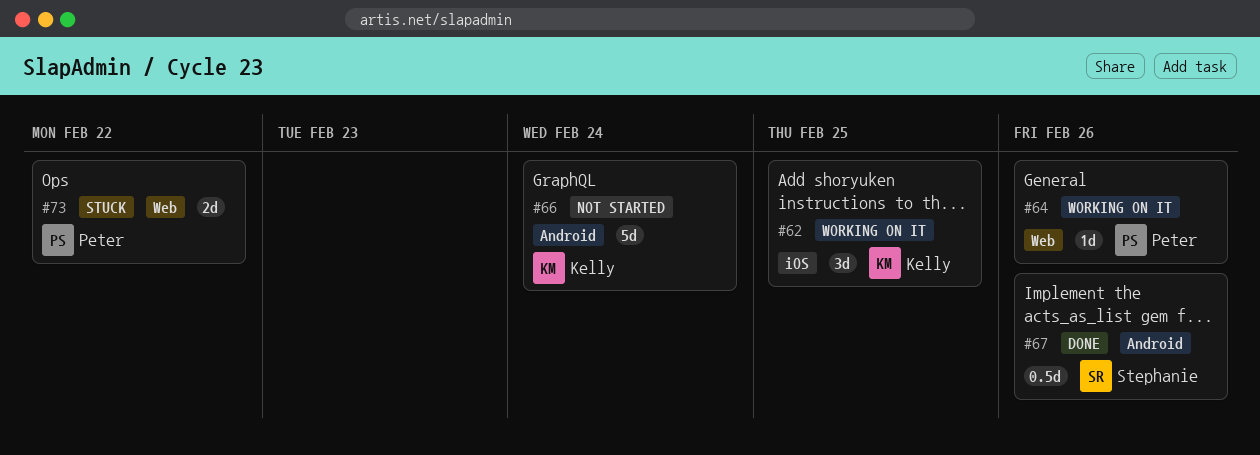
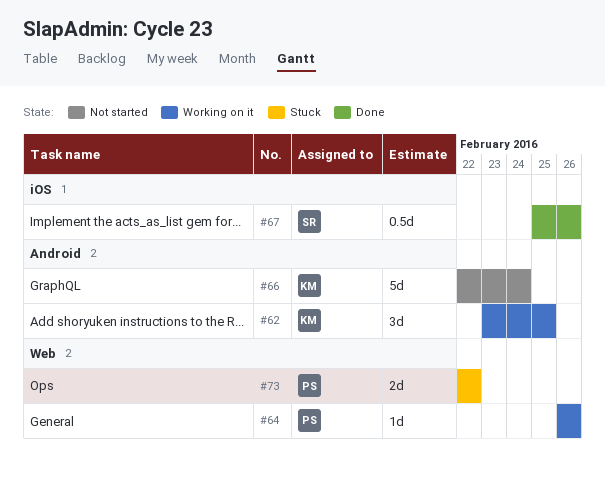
#62, label: iOS -> Android
#67, label: Android -> iOS

